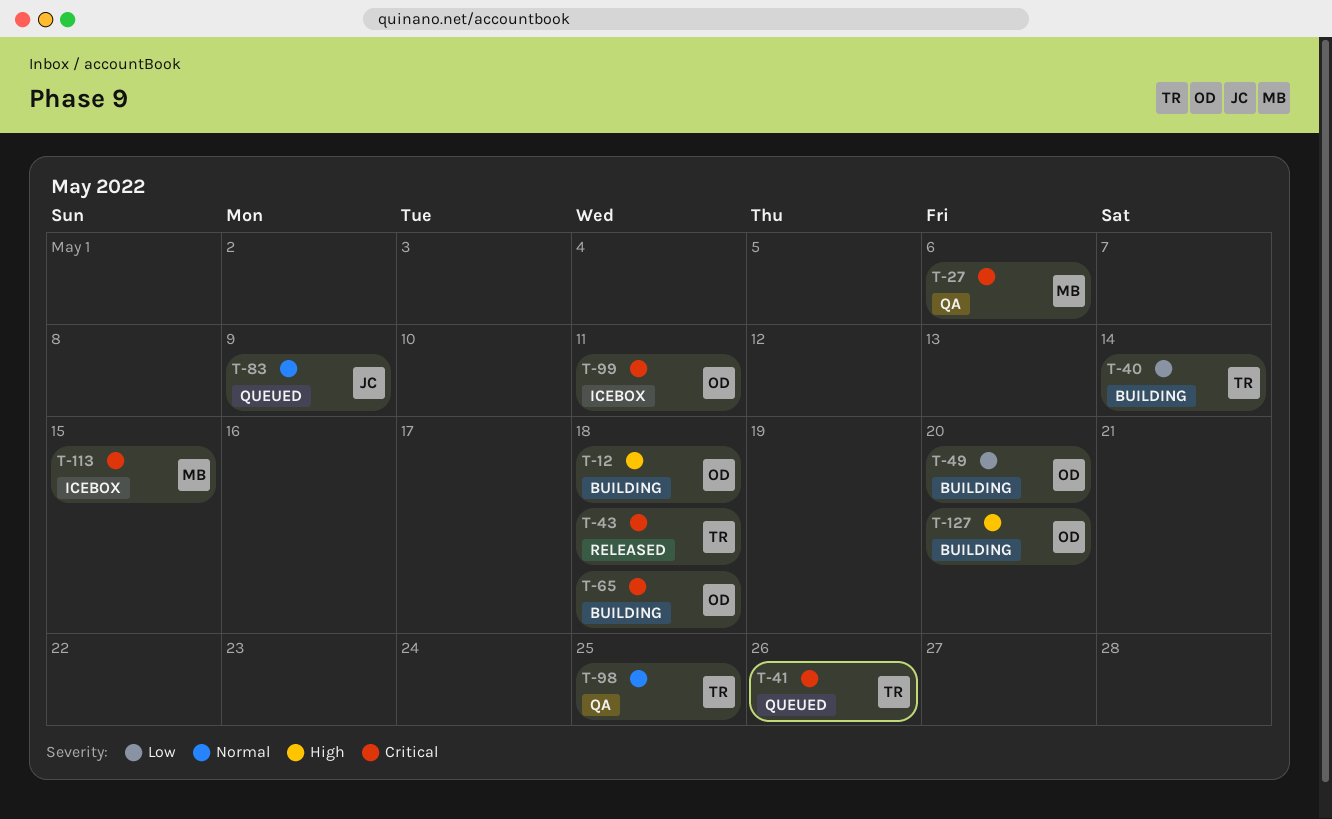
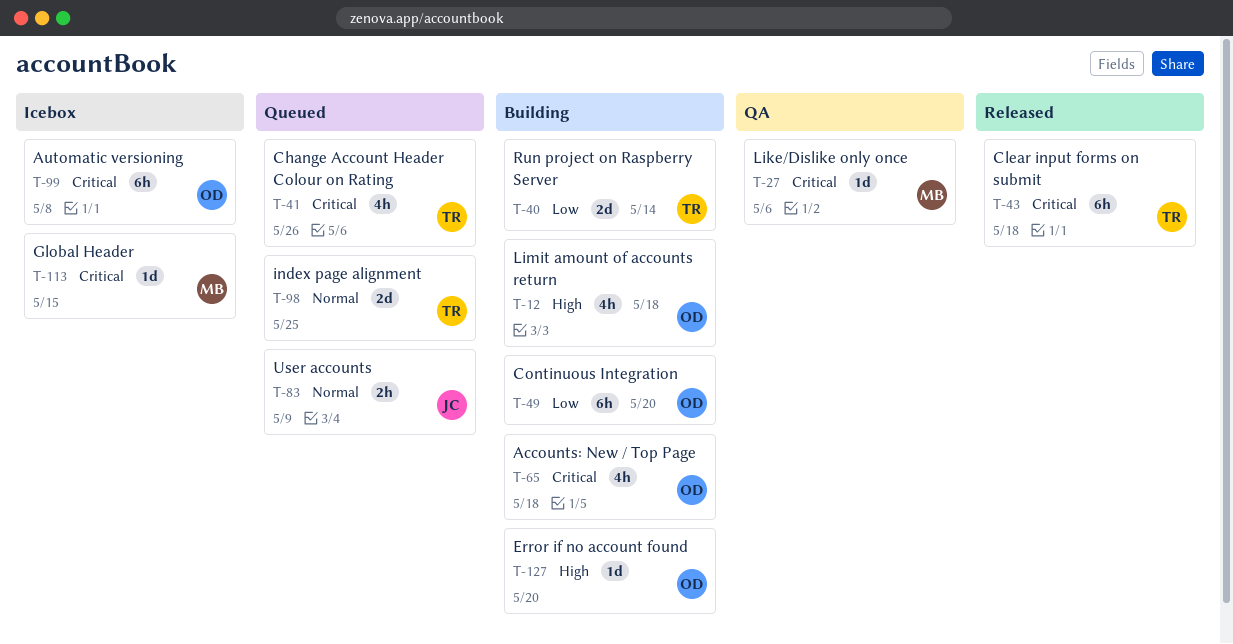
T-98, status: QA -> Queued
T-99, due: May 11 -> May 8

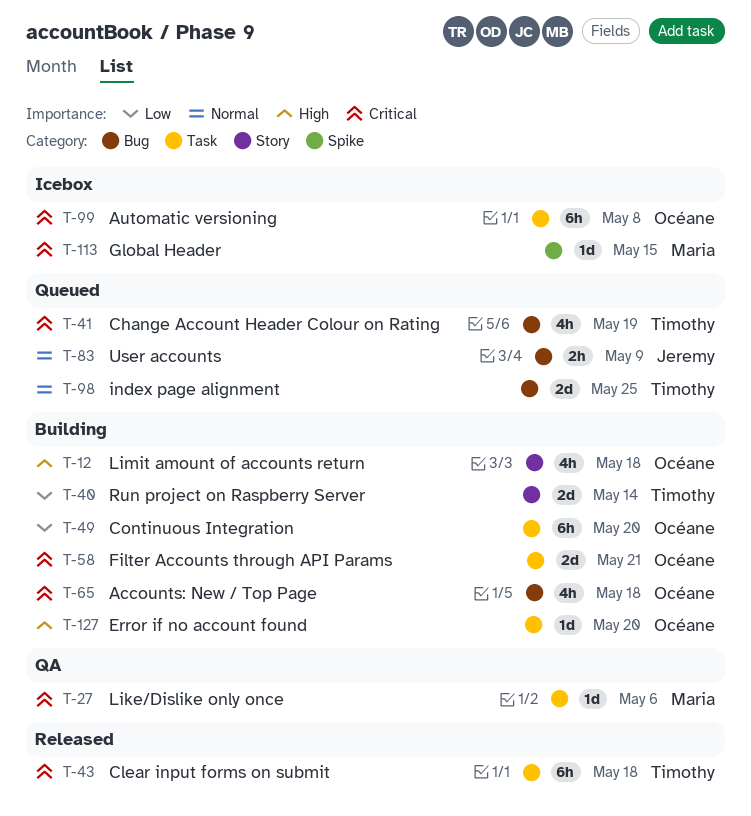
T-41, due: May 26 -> May 19
T-58: none -> present

